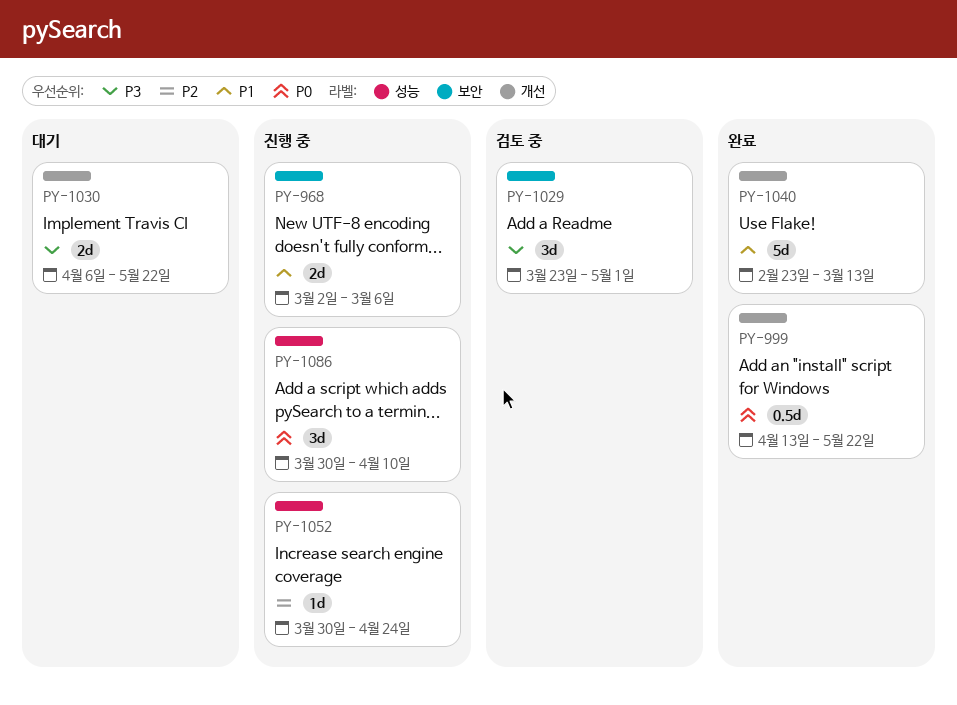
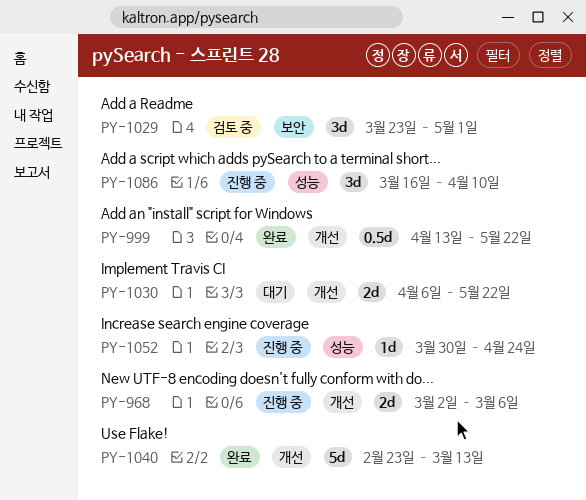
PY-968, label: 보안 -> 개선
PY-1086, start: Mar 30 -> Mar 16

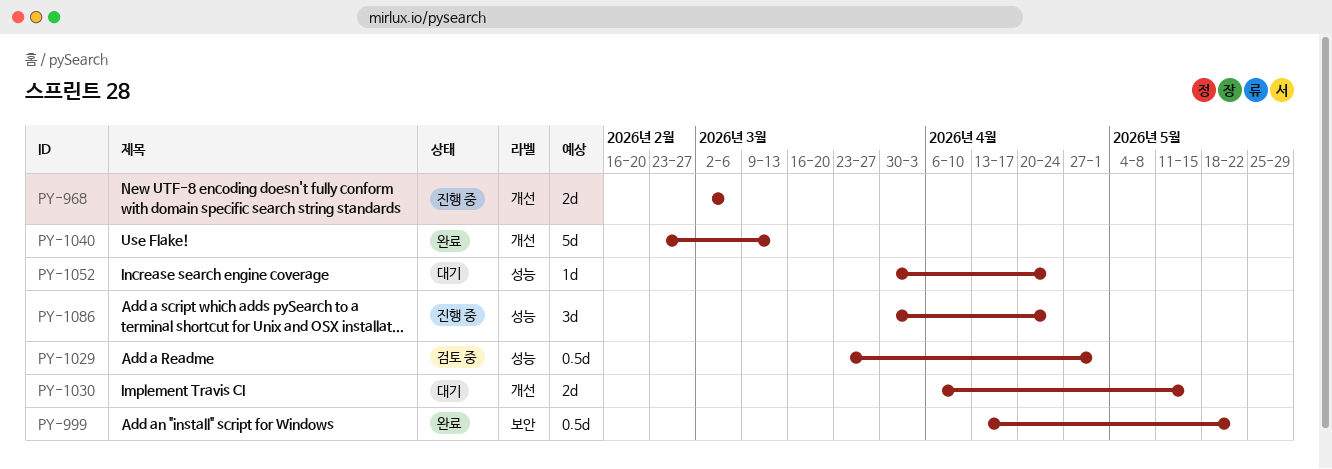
PY-999, label: 개선 -> 보안
PY-1029, label: 보안 -> 성능
PY-1029, estimate: 3d -> 0.5d
PY-1030, due: May 22 -> May 15
PY-1052, status: 진행 중 -> 대기
PY-1086, start: Mar 16 -> Mar 30
PY-1086, due: Apr 10 -> Apr 24

